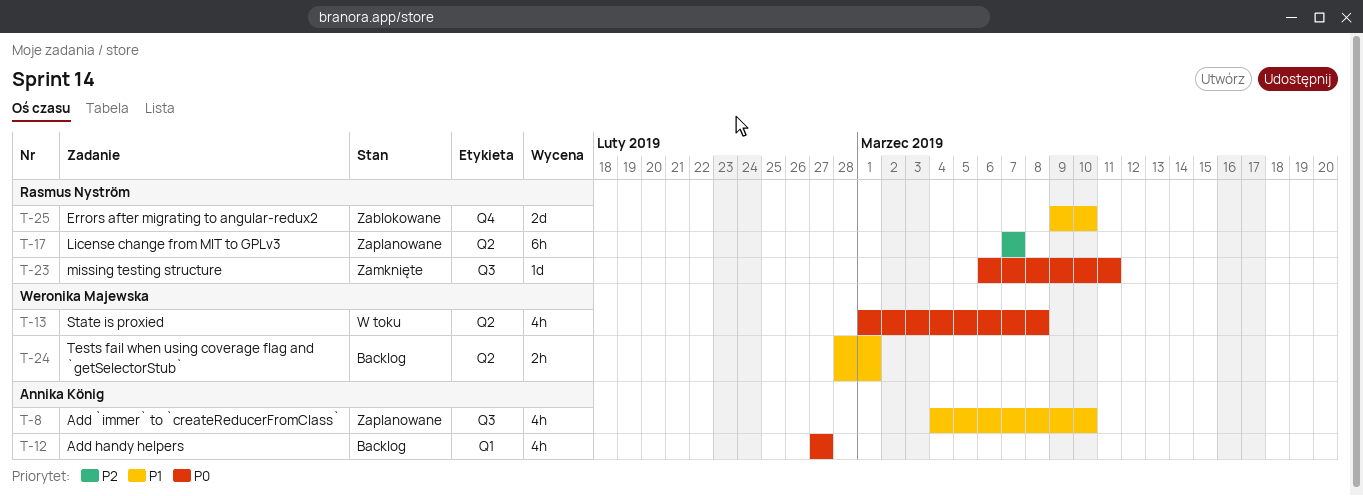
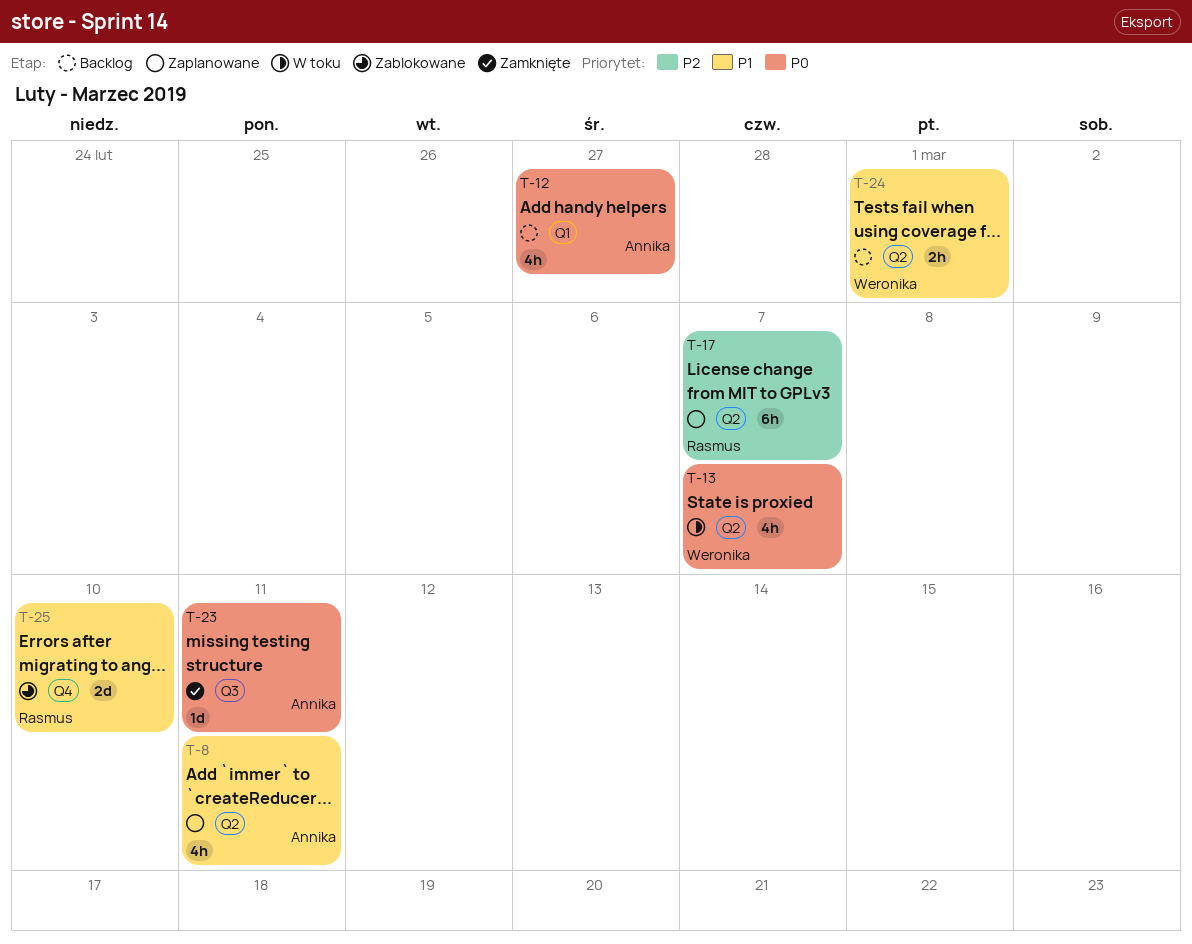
T-8, label: Q3 -> Q2
T-8, due: Mar 10 -> Mar 11
T-13, due: Mar 8 -> Mar 7
T-23, owner: Rasmus Nyström -> Annika König

